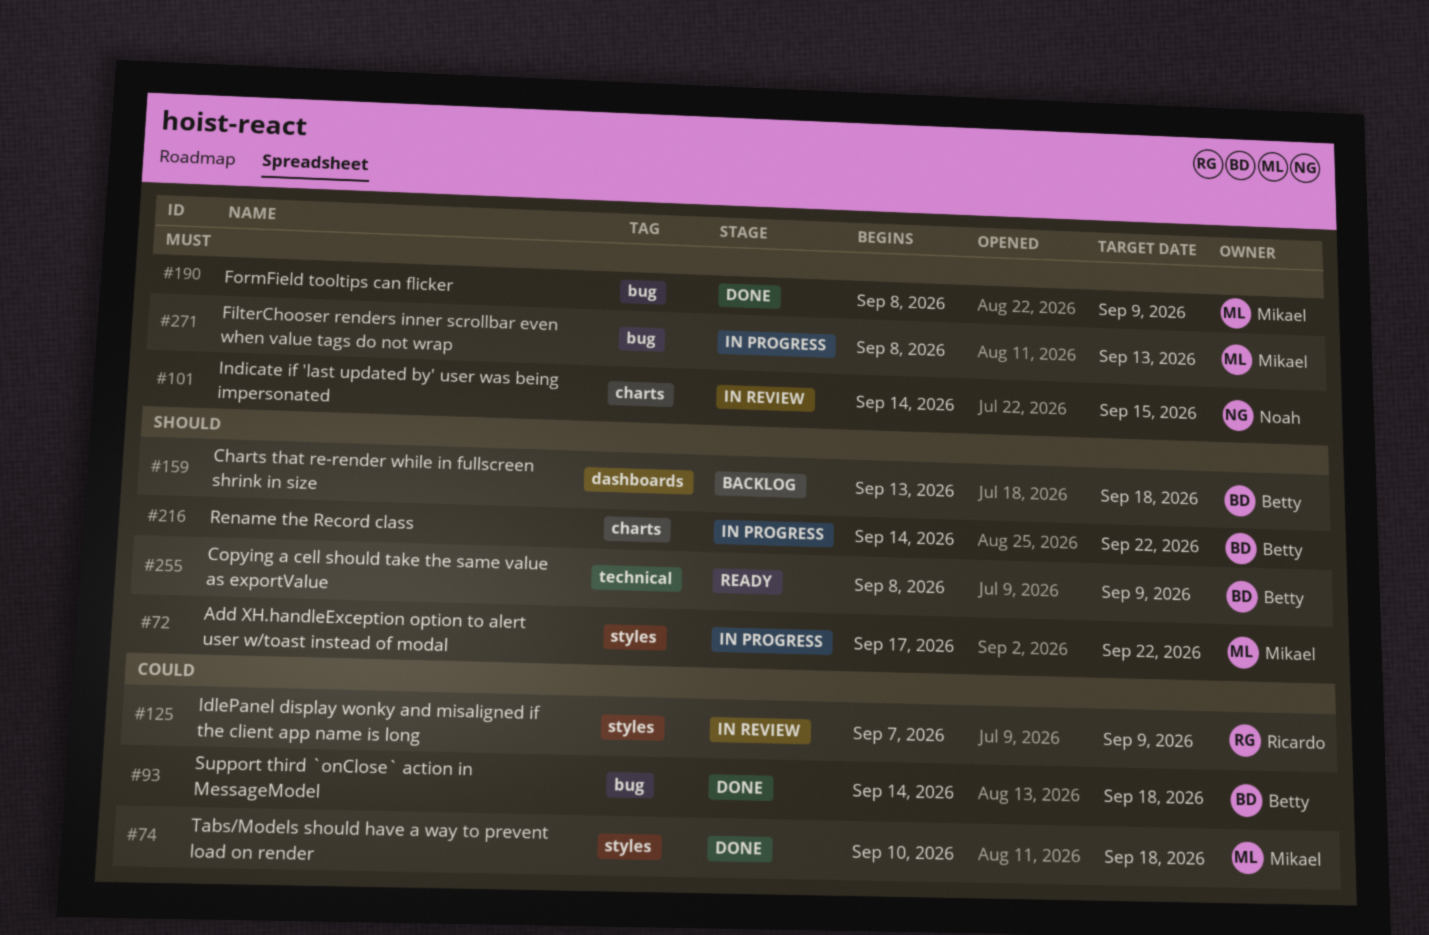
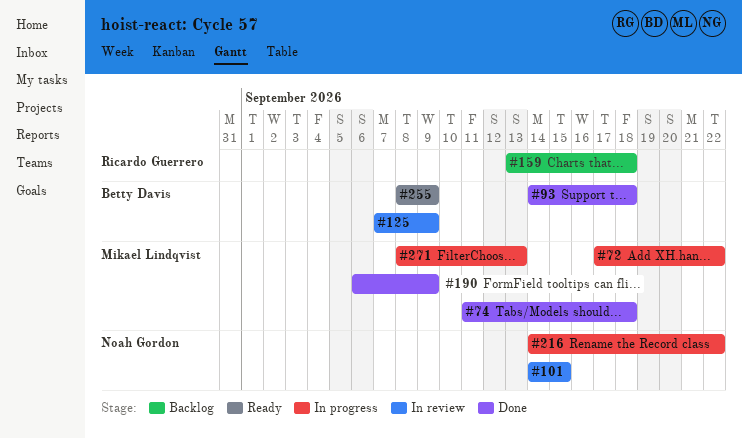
#74, start: Sep 10 -> Sep 11
#125, owner: Ricardo Guerrero -> Betty Davis
#159, owner: Betty Davis -> Ricardo Guerrero
#190, start: Sep 8 -> Sep 6
#216, owner: Betty Davis -> Noah Gordon

